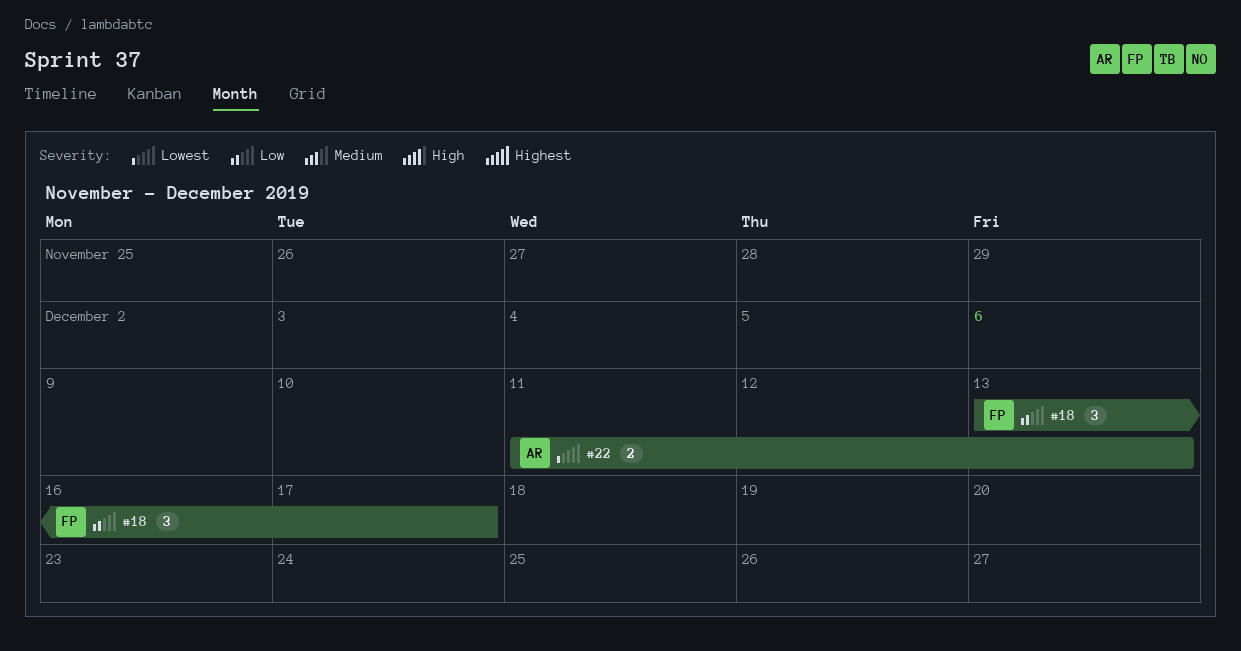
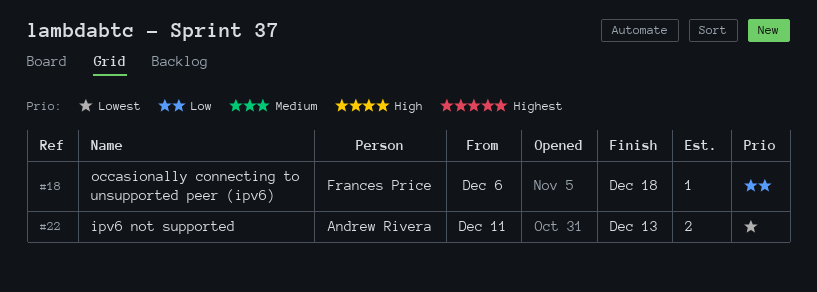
#18, estimate: 3 -> 1
#18, start: Dec 13 -> Dec 6
#18, due: Dec 17 -> Dec 18

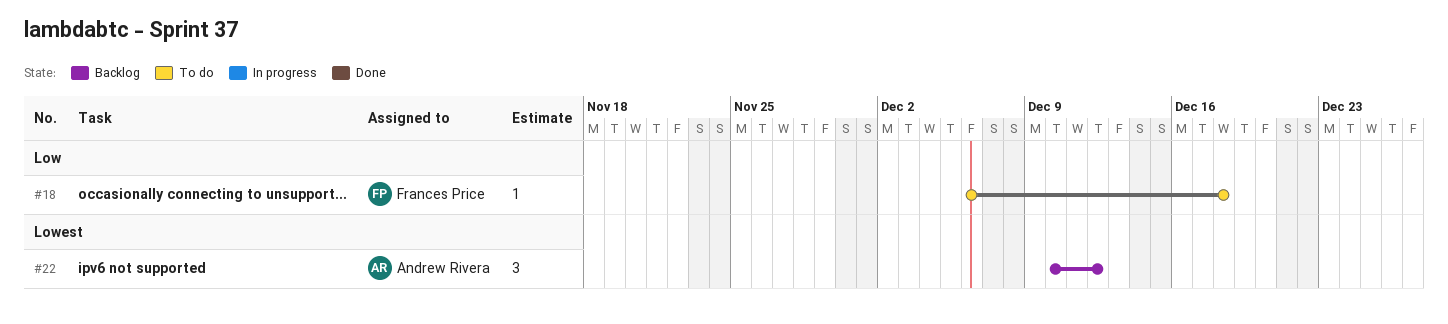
#22, estimate: 2 -> 3
#22, start: Dec 11 -> Dec 10
#22, due: Dec 13 -> Dec 12

